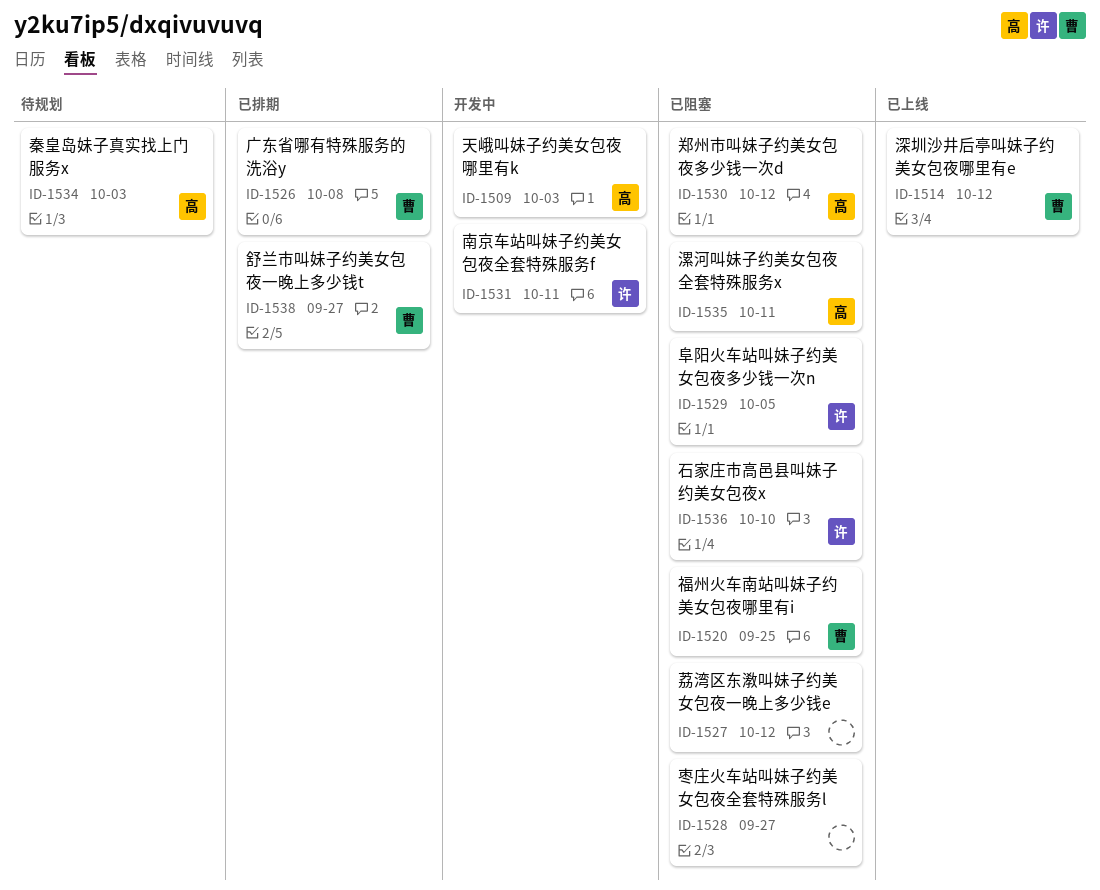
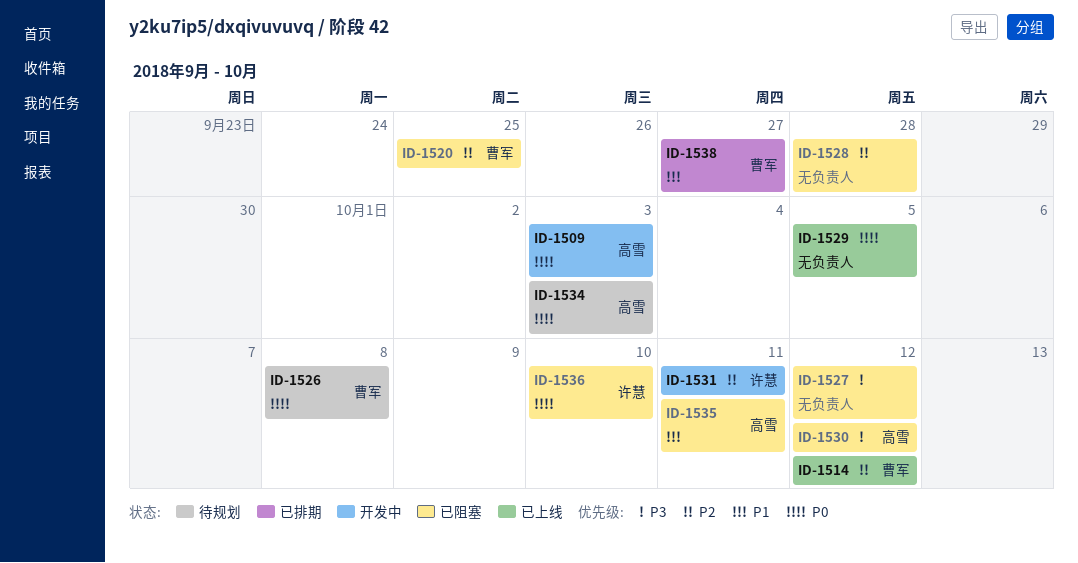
ID-1526, status: 已排期 -> 待规划
ID-1528, due: Sep 27 -> Sep 28
ID-1529, status: 已阻塞 -> 已上线
ID-1529, owner: 许慧 -> none

